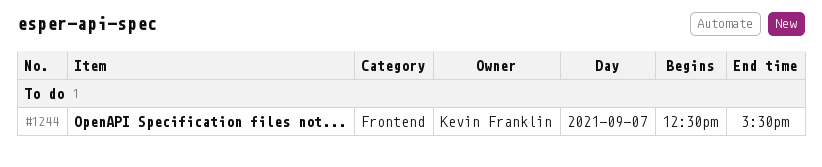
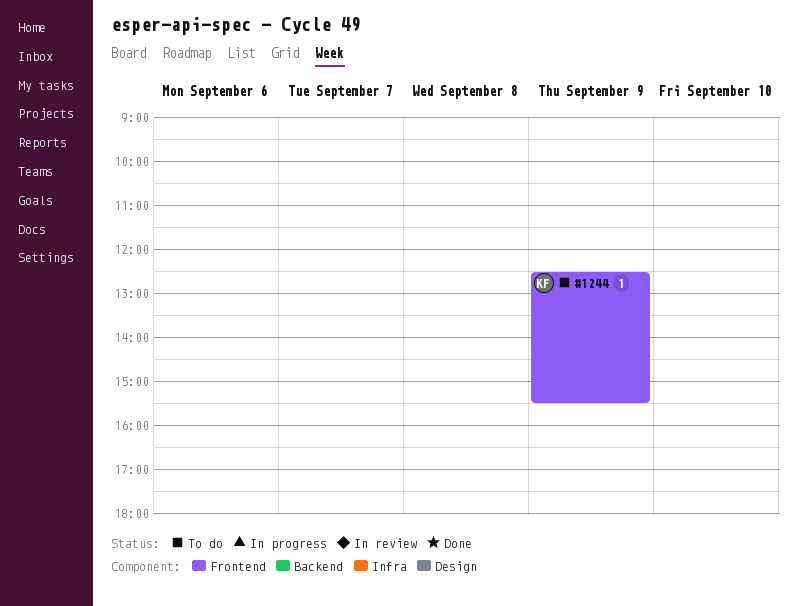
#1244, day: Sep 7 -> Sep 9

